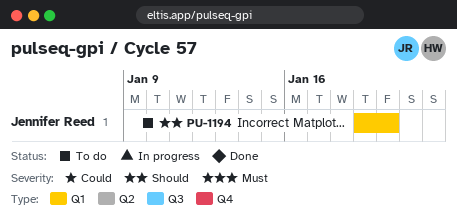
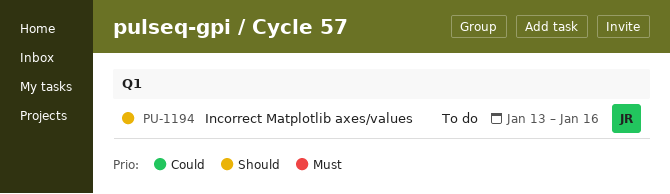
PU-1194, start: Jan 19 -> Jan 13
PU-1194, due: Jan 20 -> Jan 16

